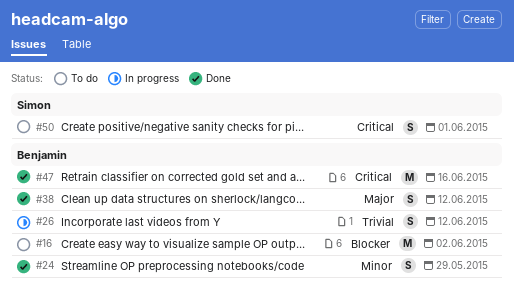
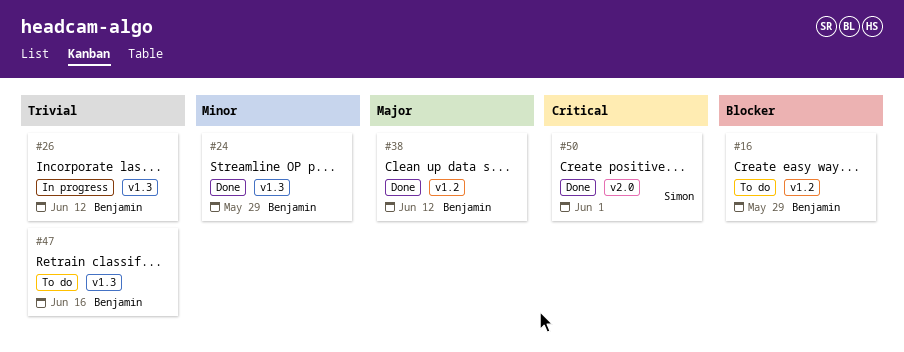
#16, due: Jun 2 -> May 29
#47, status: Done -> To do
#47, priority: Critical -> Trivial
#50, status: To do -> Done

